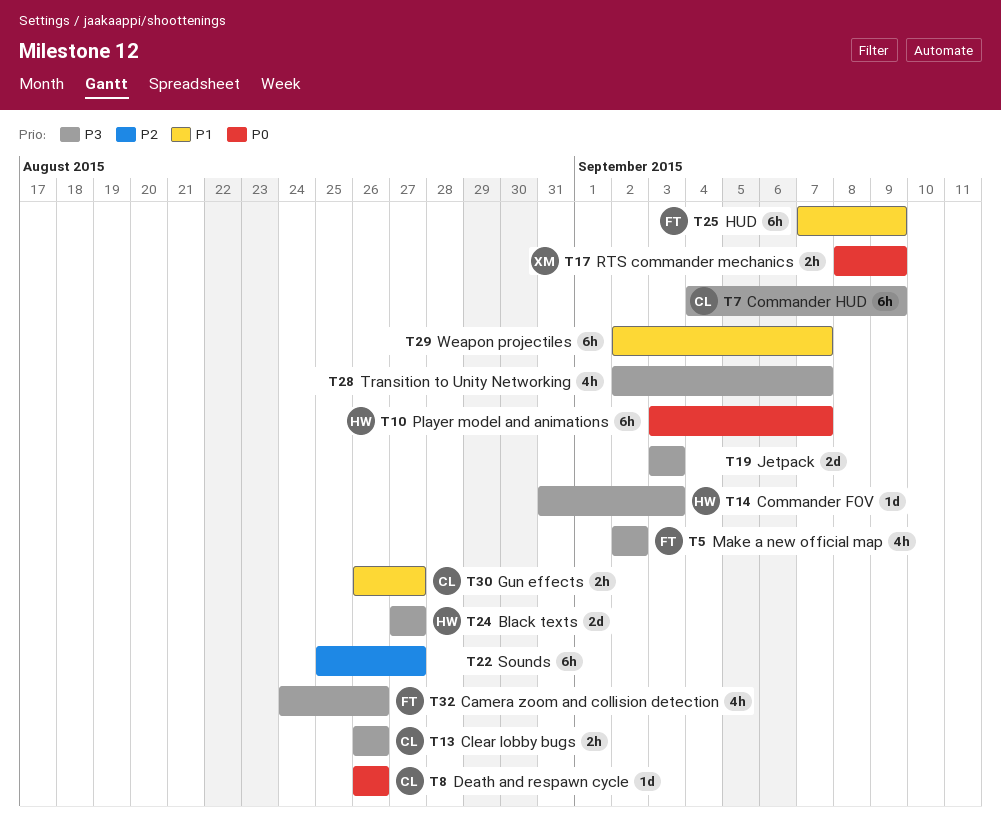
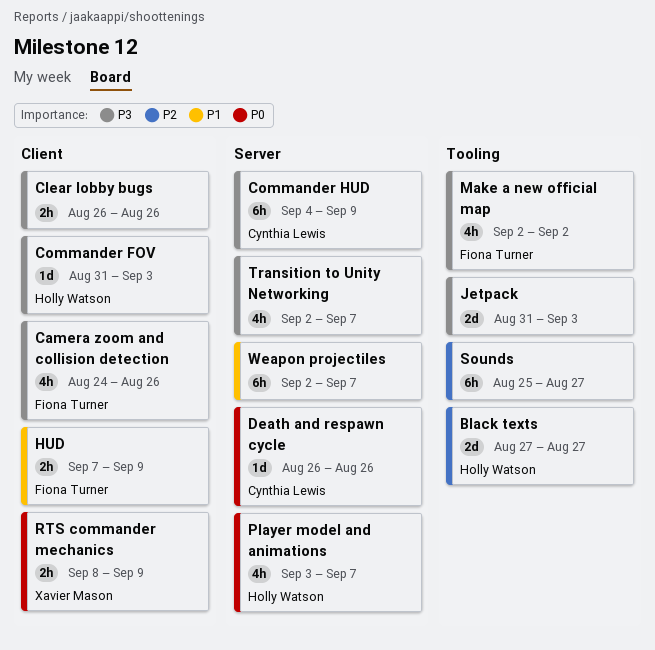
Black texts, priority: P3 -> P2
Clear lobby bugs, owner: Cynthia Lewis -> none
Gun effects: present -> none
HUD, estimate: 6h -> 2h
Jetpack, start: Sep 3 -> Aug 31
Player model and animations, estimate: 6h -> 4h

